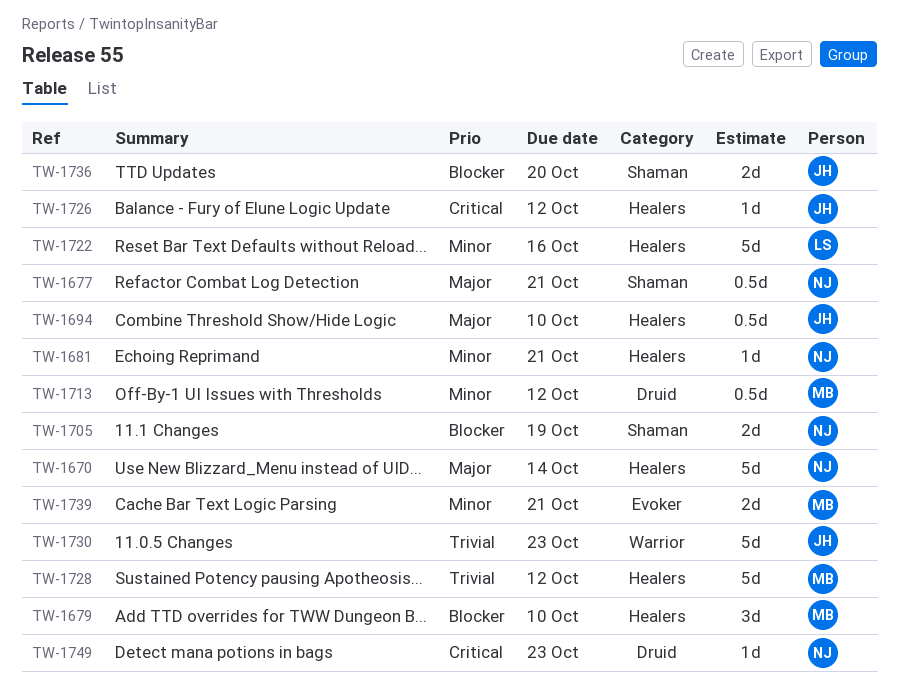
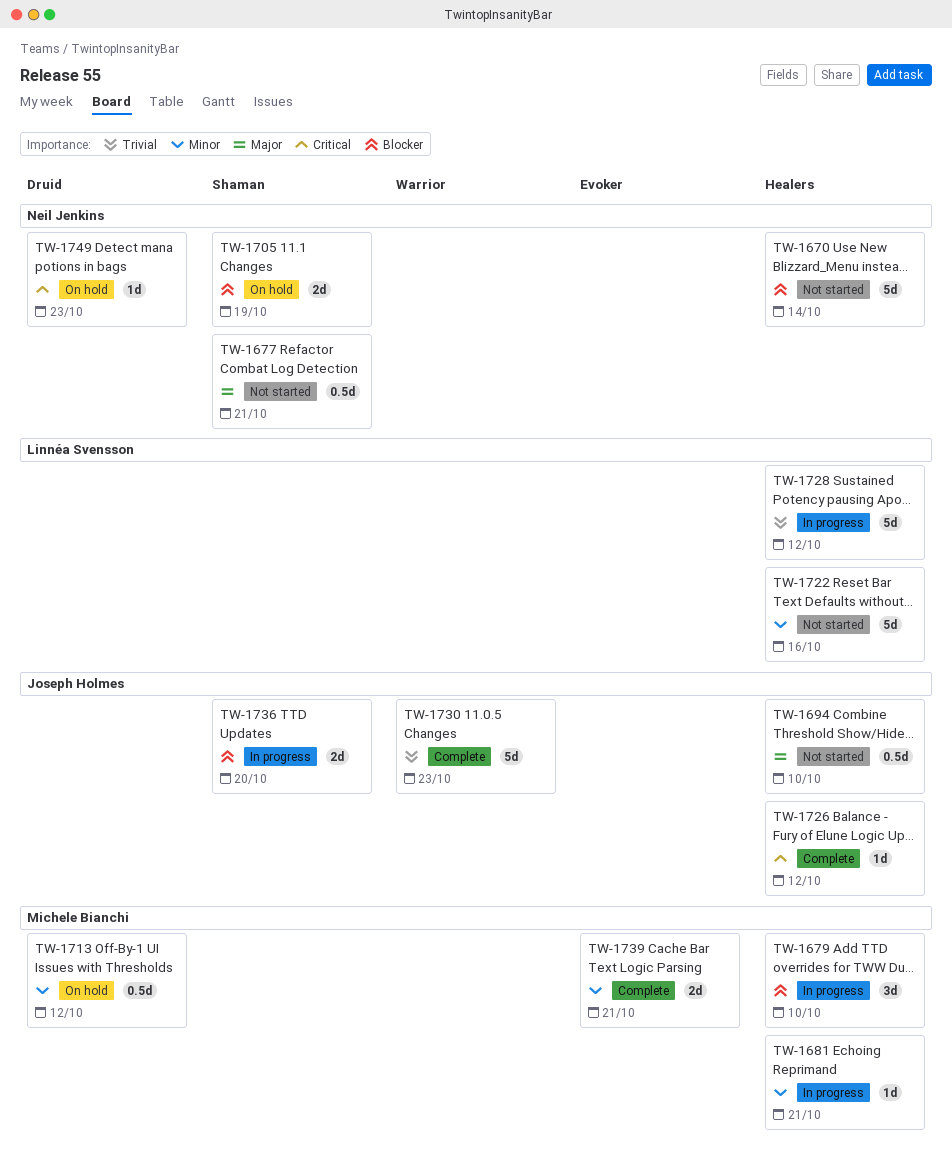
TW-1670, priority: Major -> Blocker
TW-1681, owner: Neil Jenkins -> Michele Bianchi
TW-1728, owner: Michele Bianchi -> Linnéa Svensson

